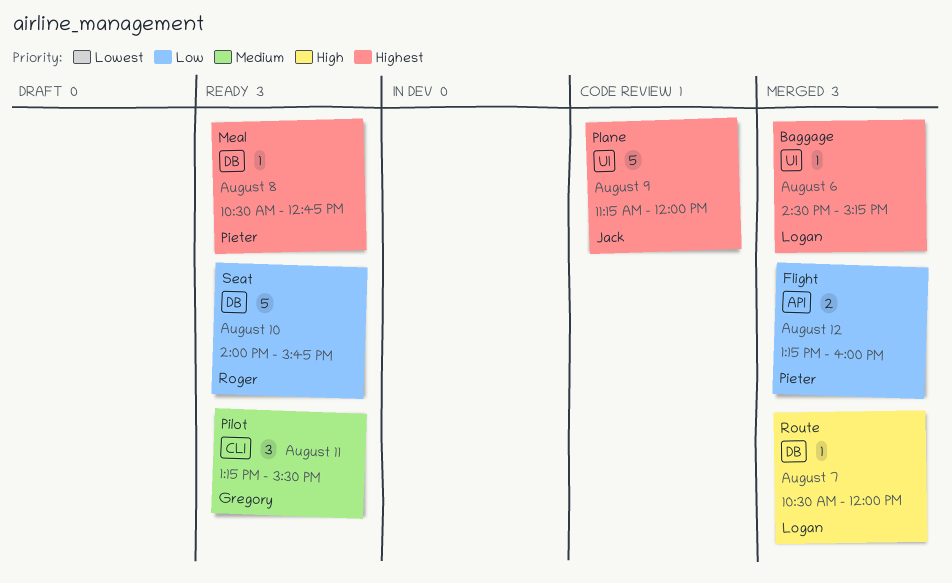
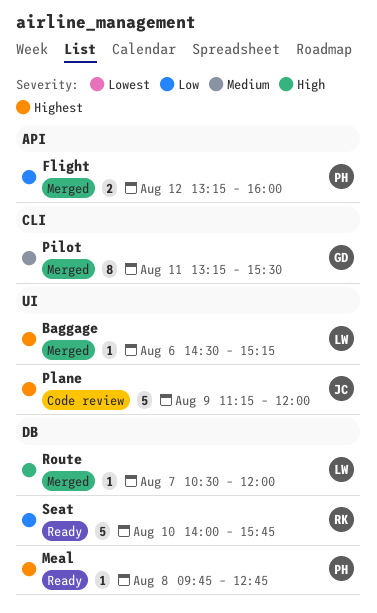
Meal, begins: 10:30 -> 09:45
Pilot, status: Ready -> Merged
Pilot, estimate: 3 -> 8

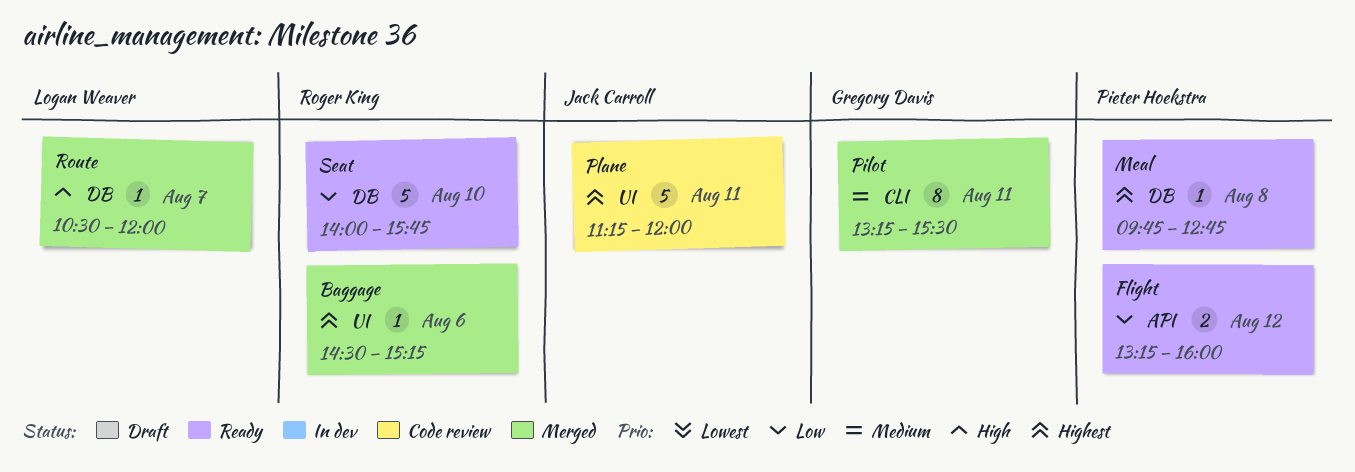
Baggage, owner: Logan Weaver -> Roger King
Flight, status: Merged -> Ready
Plane, day: Aug 9 -> Aug 11

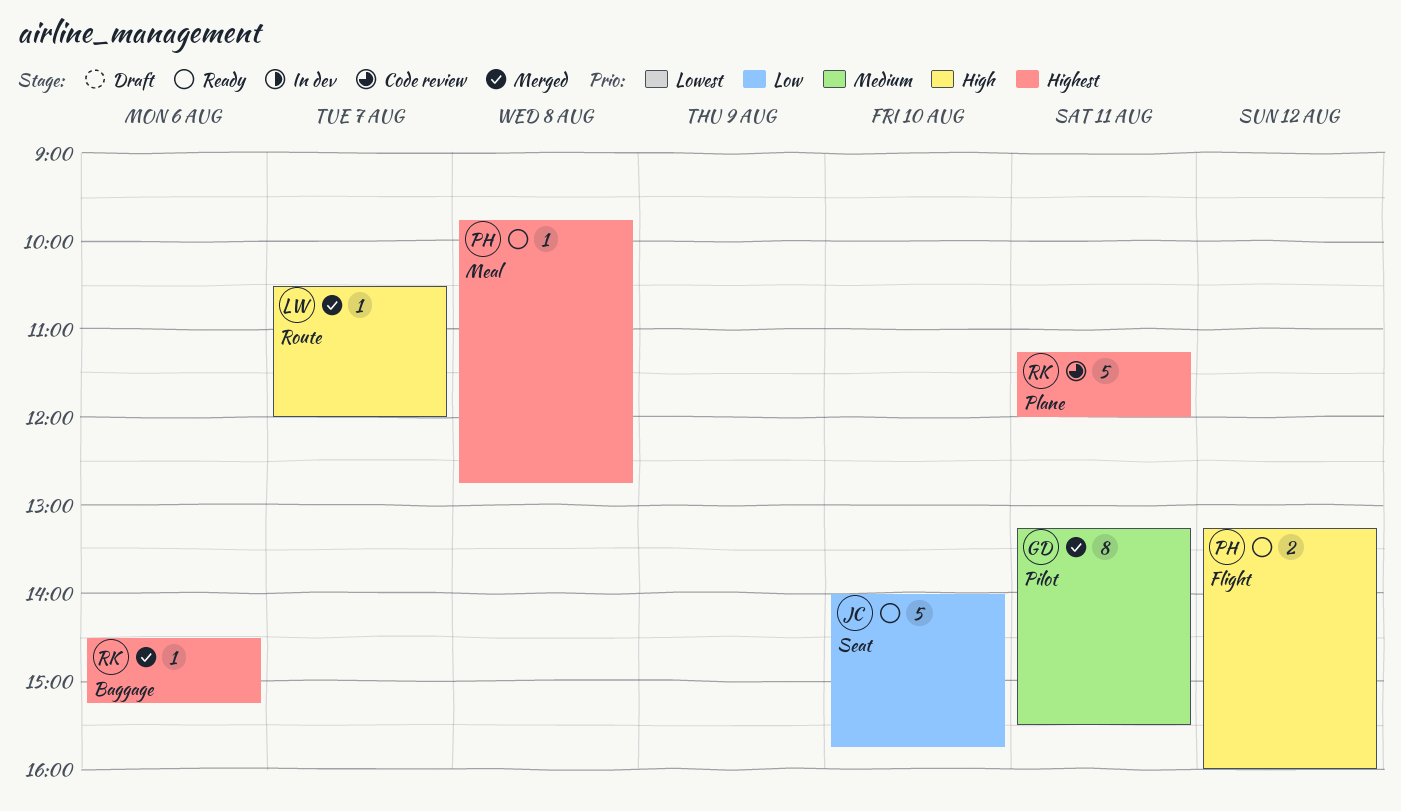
Flight, priority: Low -> High
Plane, owner: Jack Carroll -> Roger King
Seat, owner: Roger King -> Jack Carroll

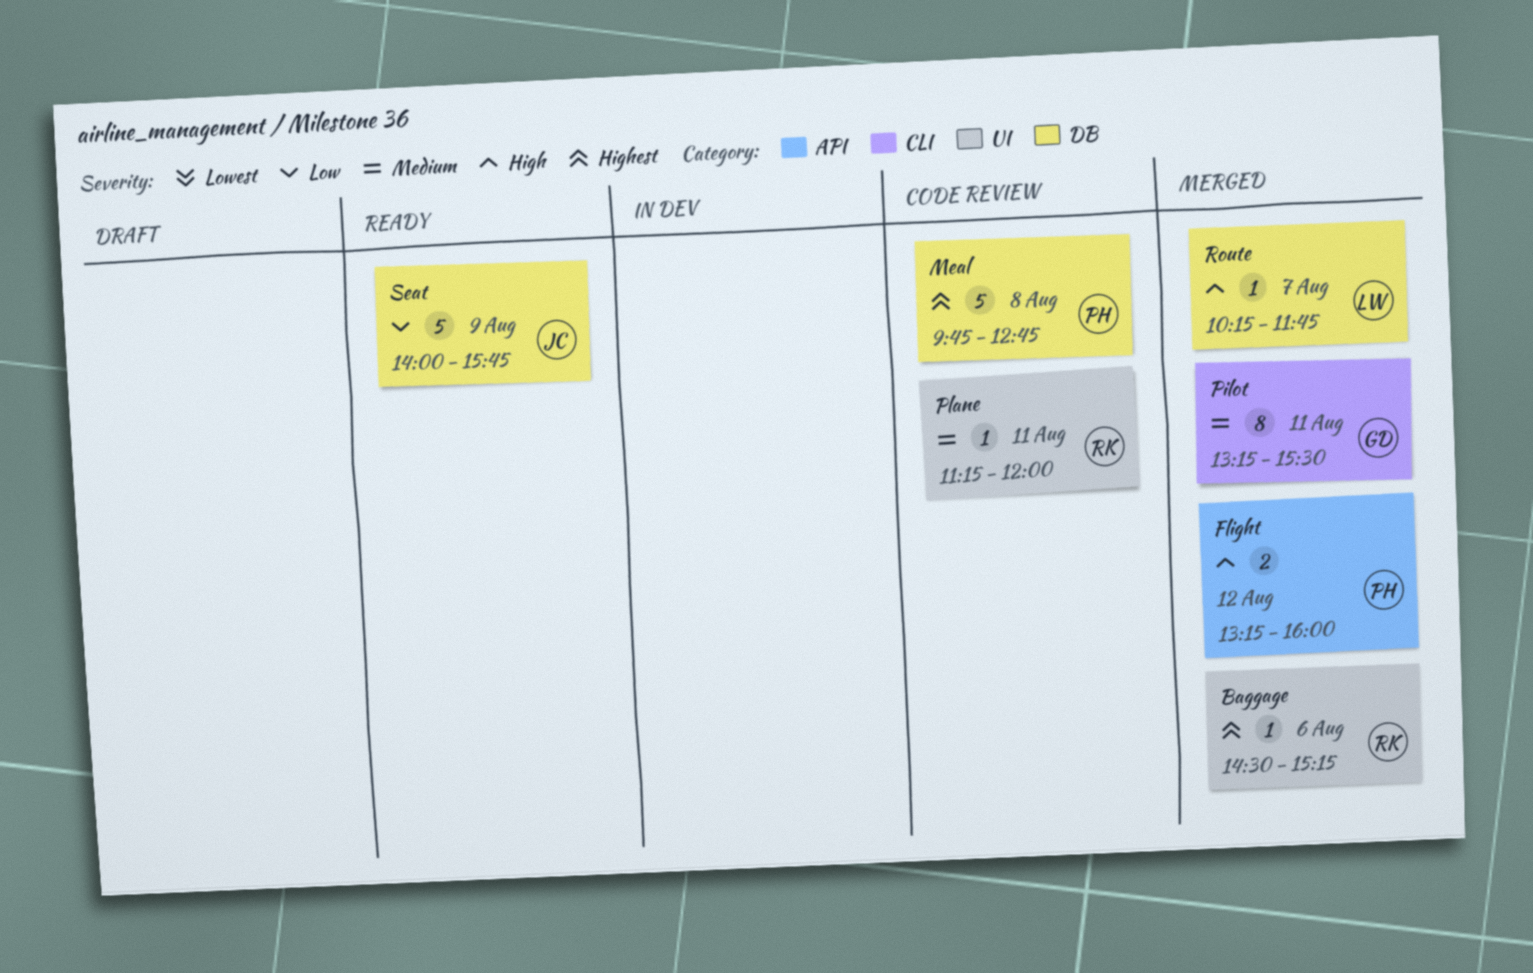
Flight, status: Ready -> Merged
Meal, status: Ready -> Code review
Meal, estimate: 1 -> 5
Plane, priority: Highest -> Medium
Plane, estimate: 5 -> 1
Route, begins: 10:30 -> 10:15
Route, ends: 12:00 -> 11:45
Seat, day: Aug 10 -> Aug 9

